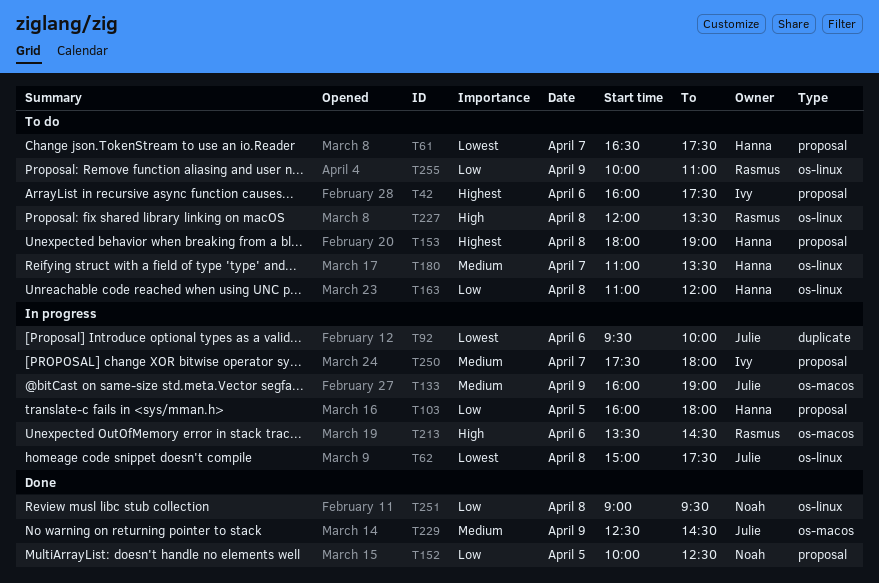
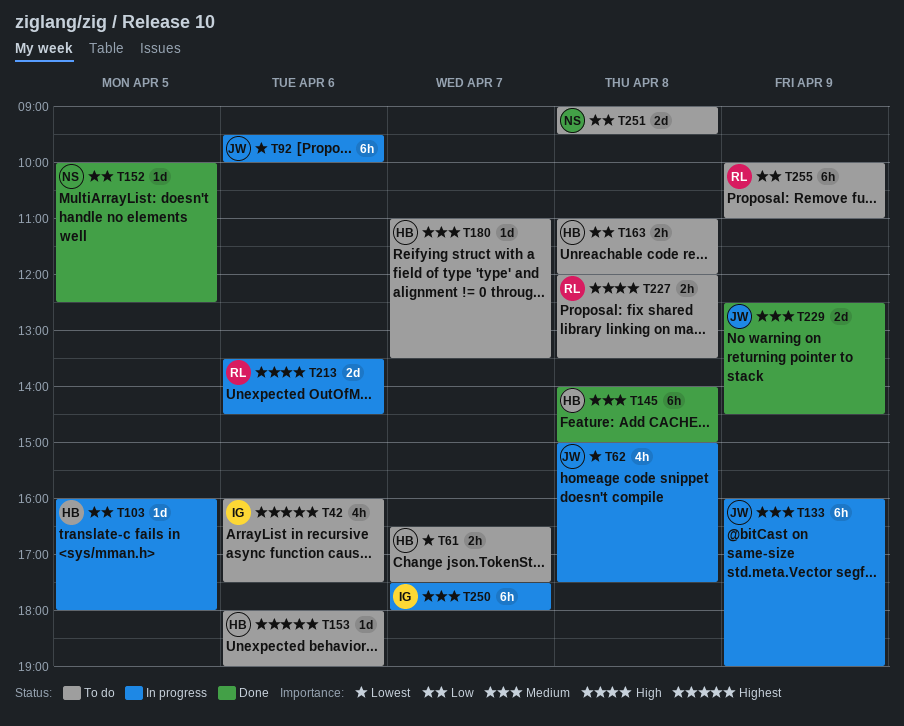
T145: none -> present
T153, day: Apr 8 -> Apr 6
T251, status: Done -> To do

